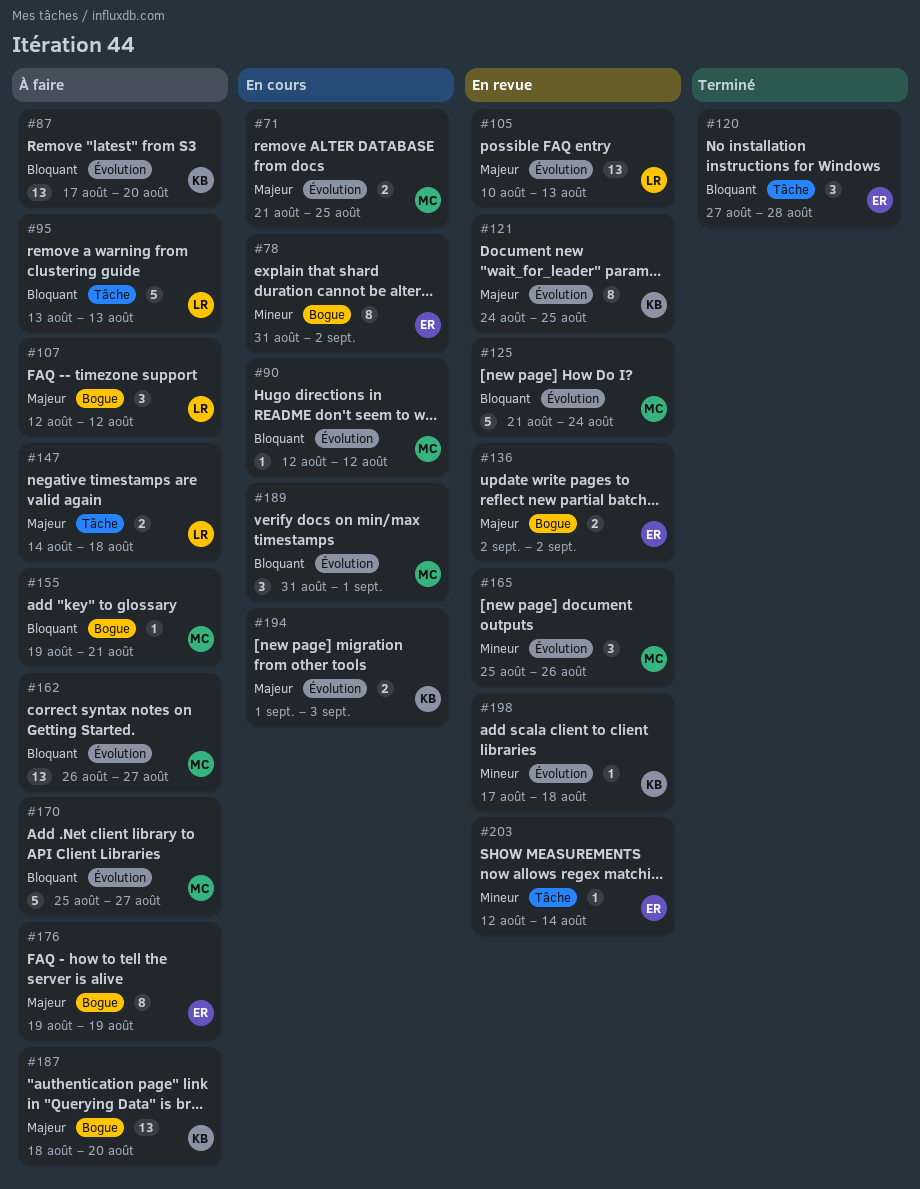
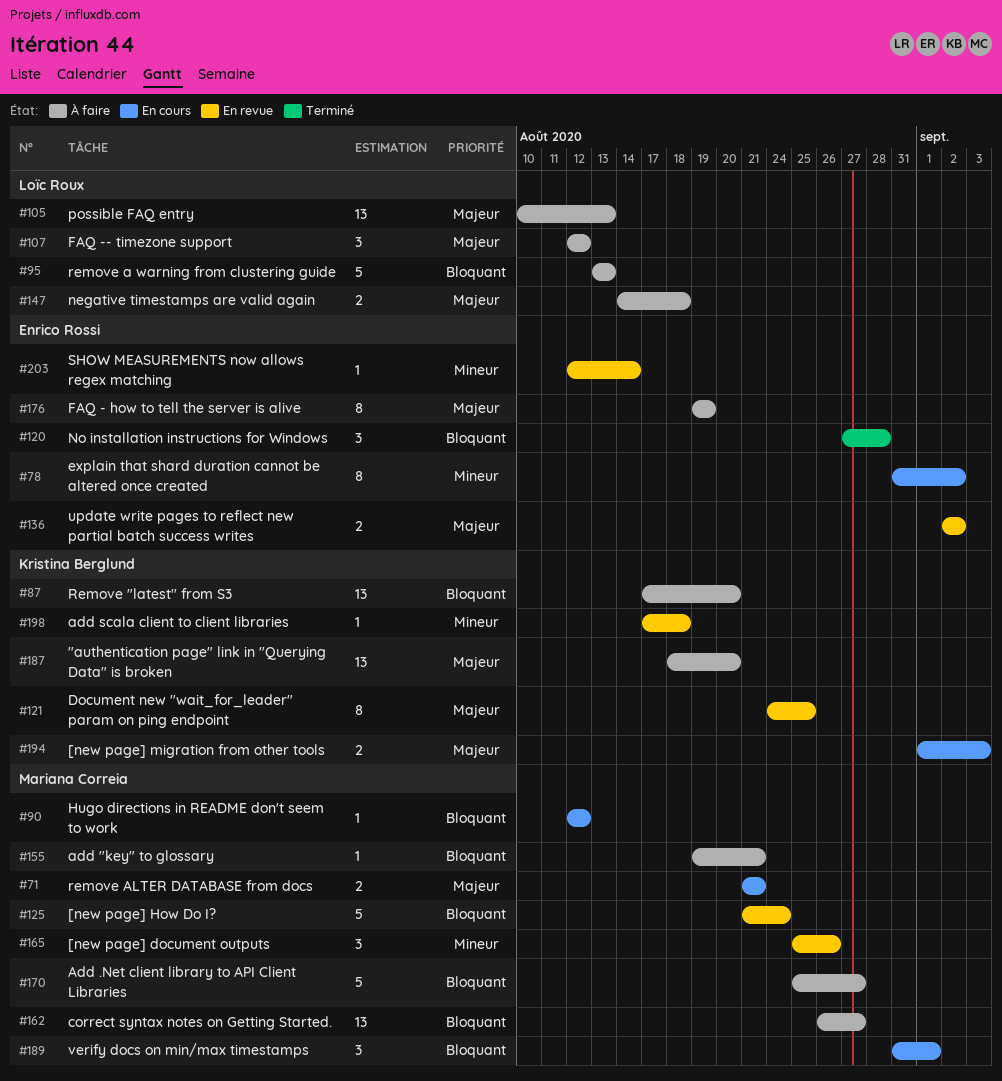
#71, due: Aug 25 -> Aug 21
#105, status: En revue -> À faire

